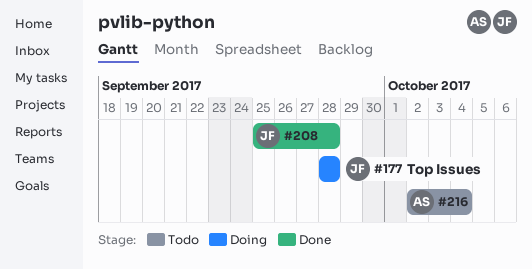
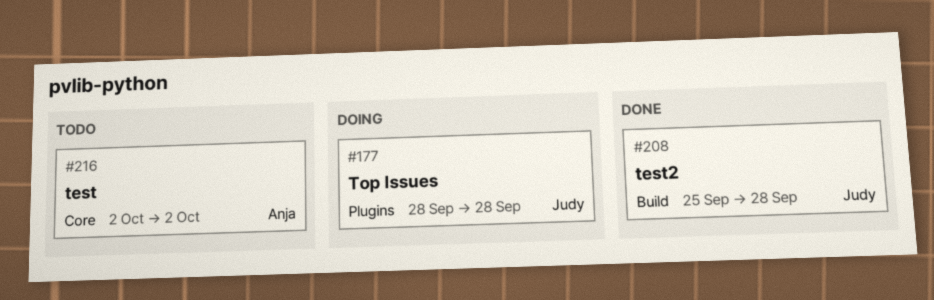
#216, due: Oct 4 -> Oct 2

